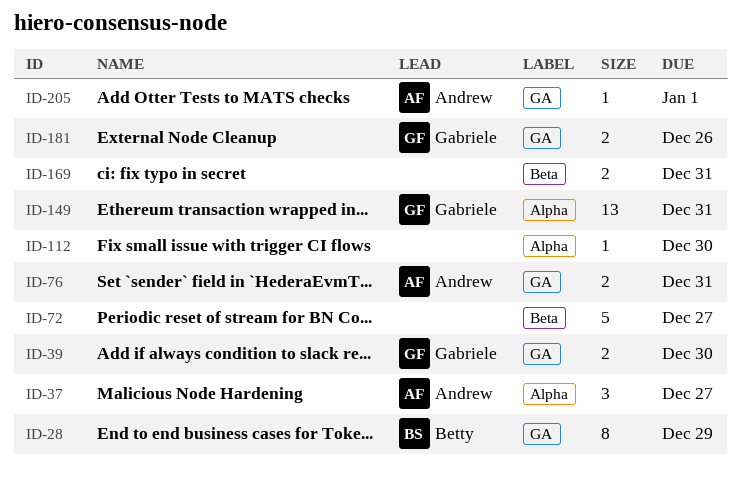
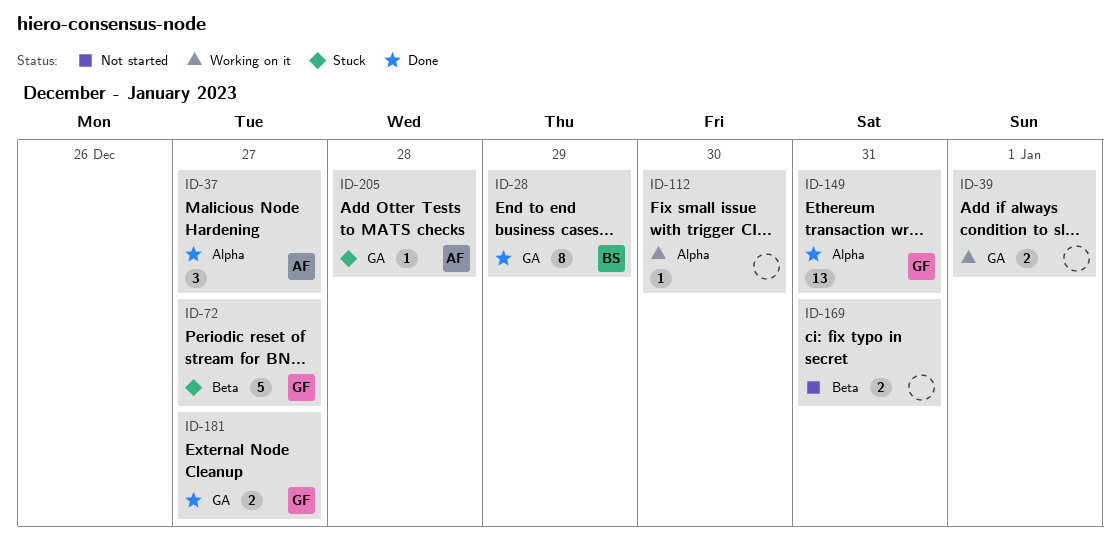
ID-39, owner: Gabriele -> none
ID-39, due: Dec 30 -> Jan 1
ID-72, owner: none -> Gabriele
ID-76: present -> none
ID-181, due: Dec 26 -> Dec 27
ID-205, due: Jan 1 -> Dec 28

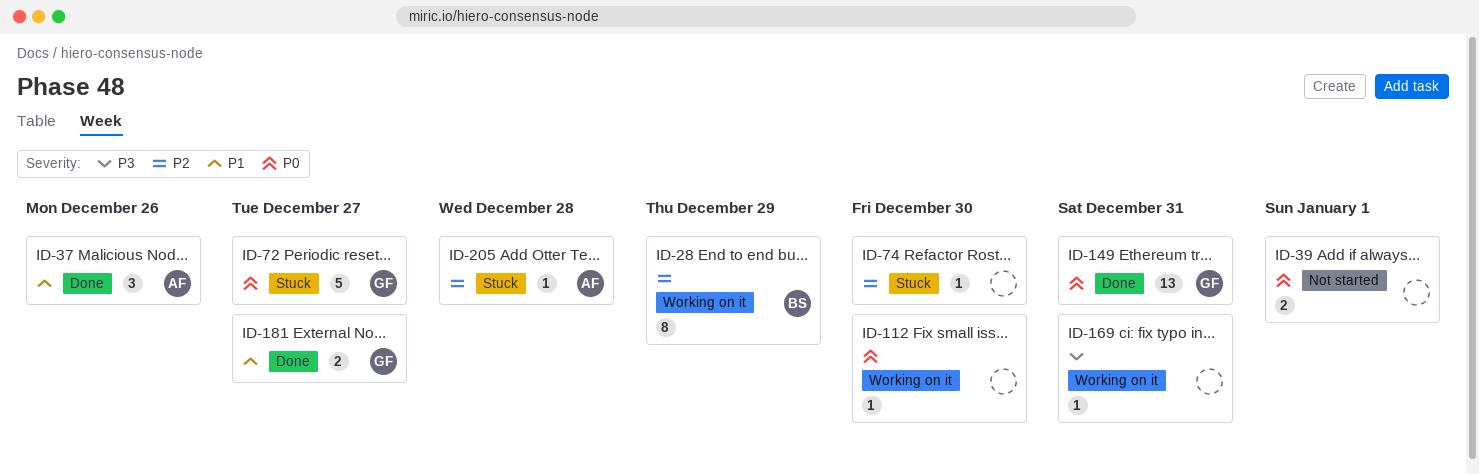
ID-28, status: Done -> Working on it
ID-37, due: Dec 27 -> Dec 26
ID-39, status: Working on it -> Not started
ID-74: none -> present
ID-169, status: Not started -> Working on it
ID-169, estimate: 2 -> 1

